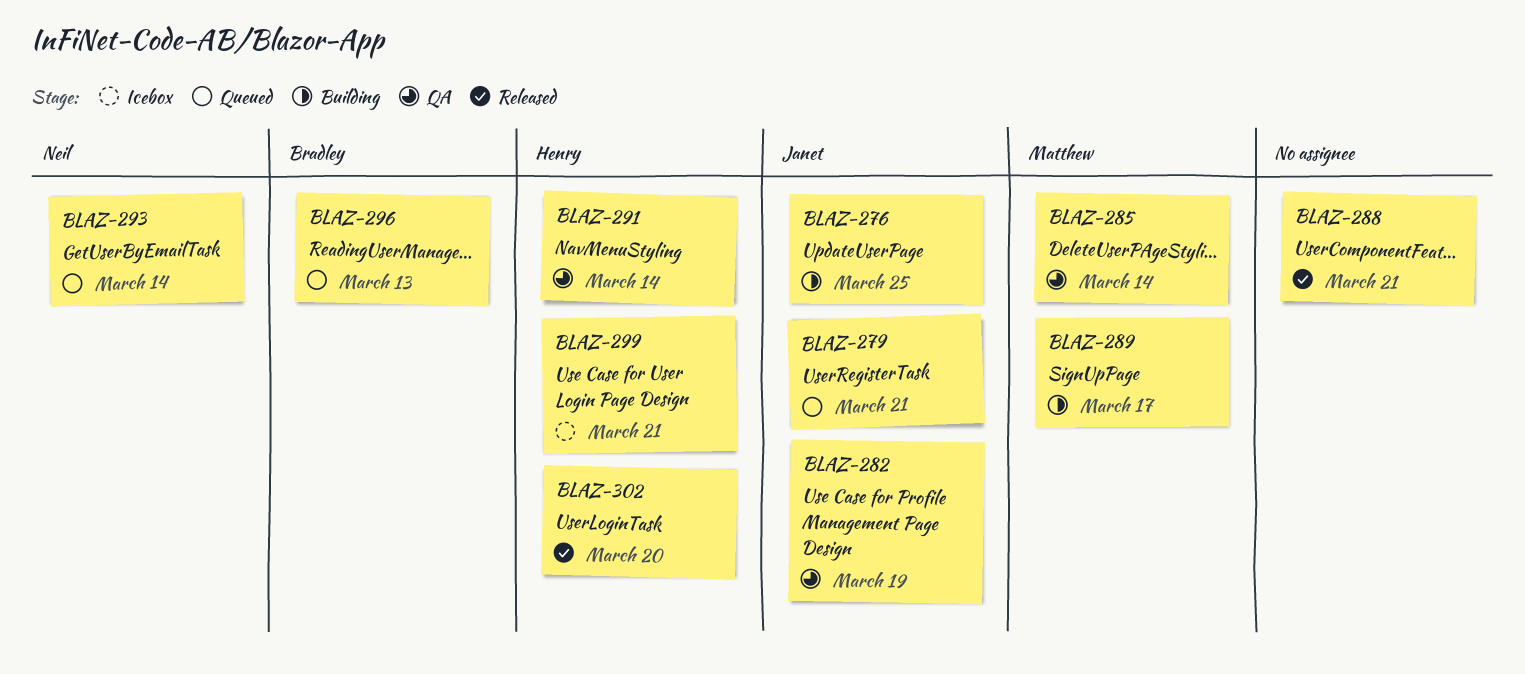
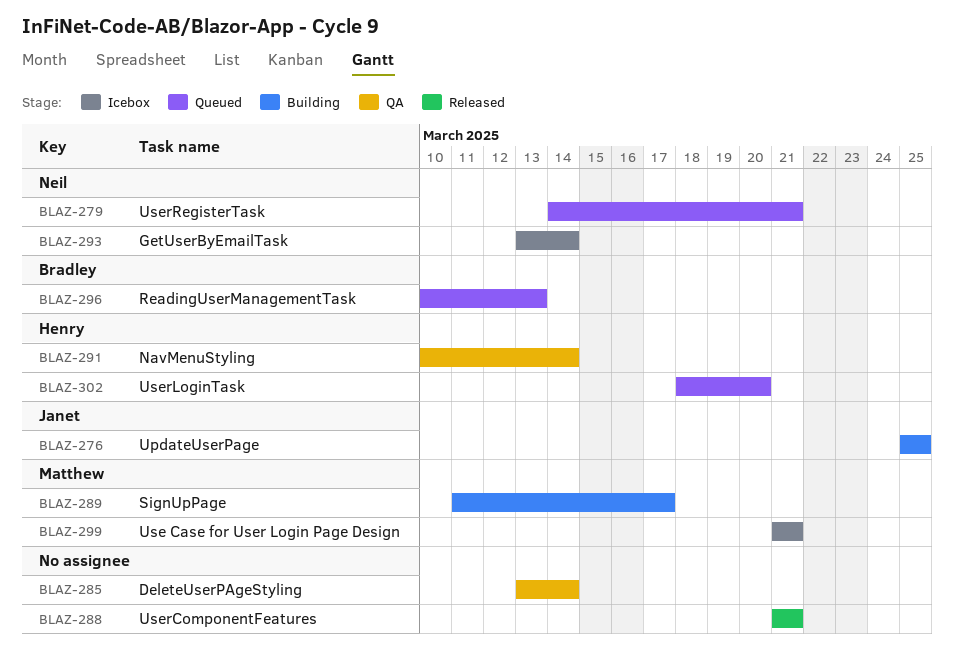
BLAZ-279, owner: Janet -> Neil
BLAZ-282: present -> none
BLAZ-285, owner: Matthew -> none
BLAZ-293, status: Queued -> Icebox
BLAZ-299, owner: Henry -> Matthew
BLAZ-302, status: Released -> Queued

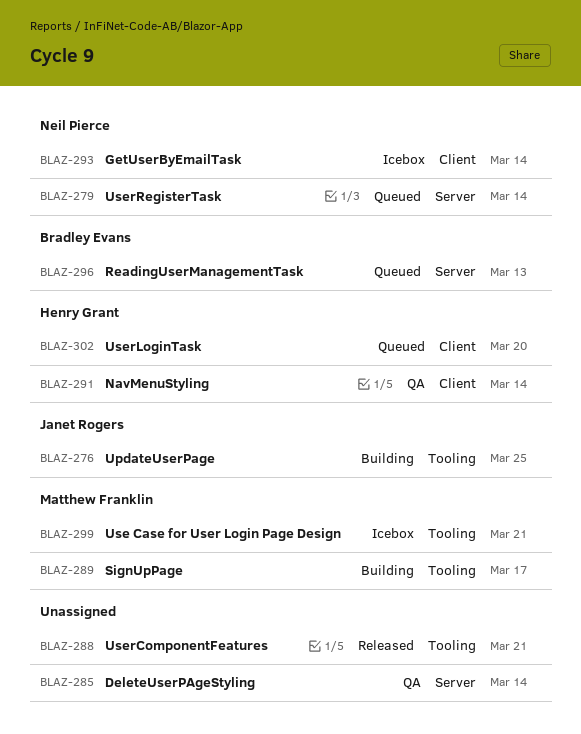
BLAZ-279, due: Mar 21 -> Mar 14

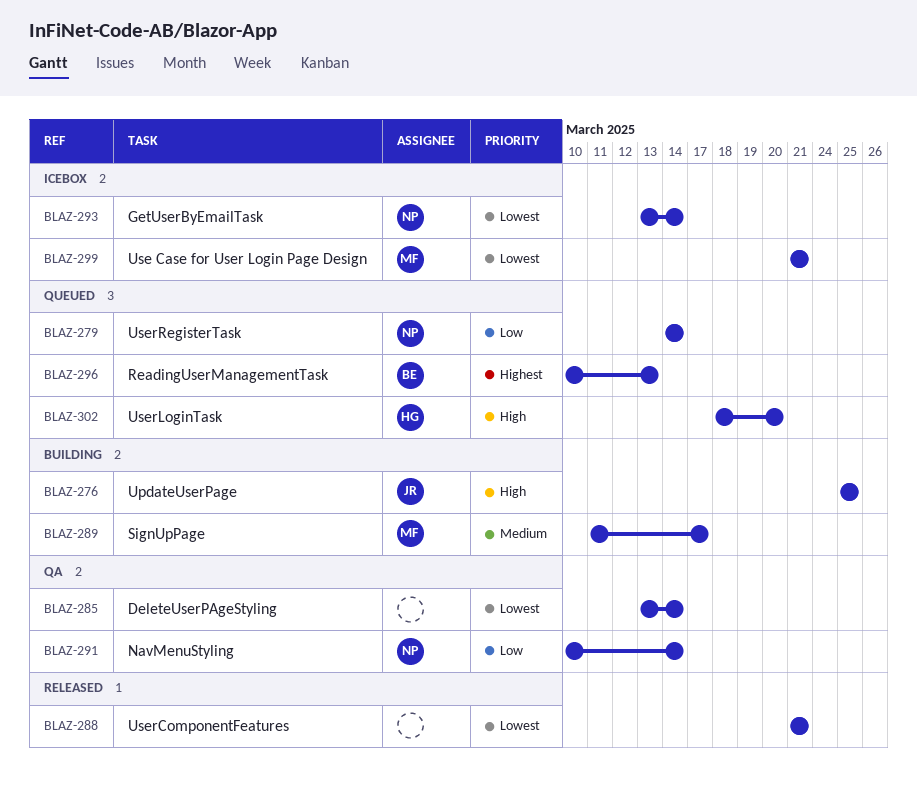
BLAZ-291, owner: Henry Grant -> Neil Pierce

